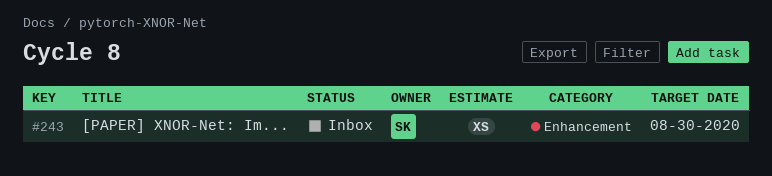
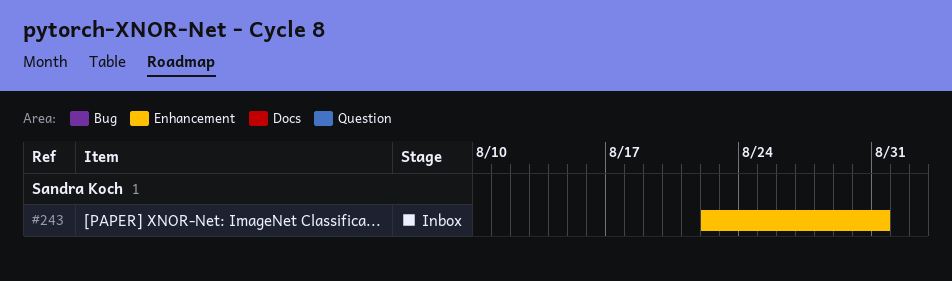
#243, due: Aug 30 -> Aug 31

